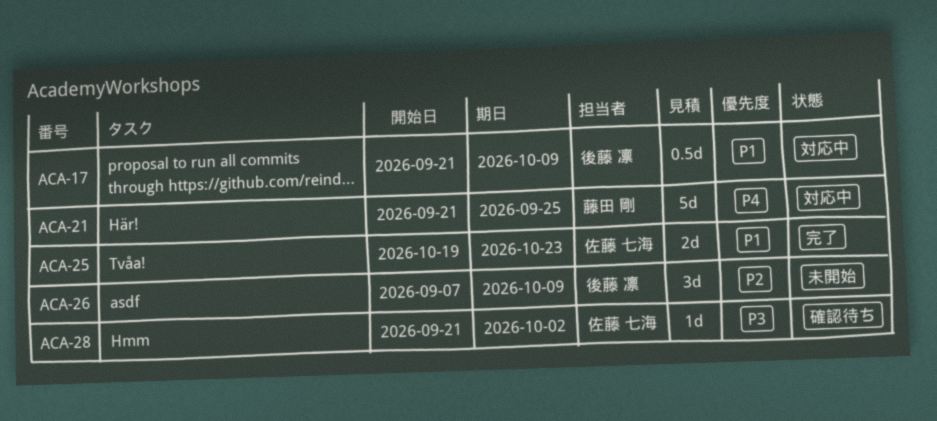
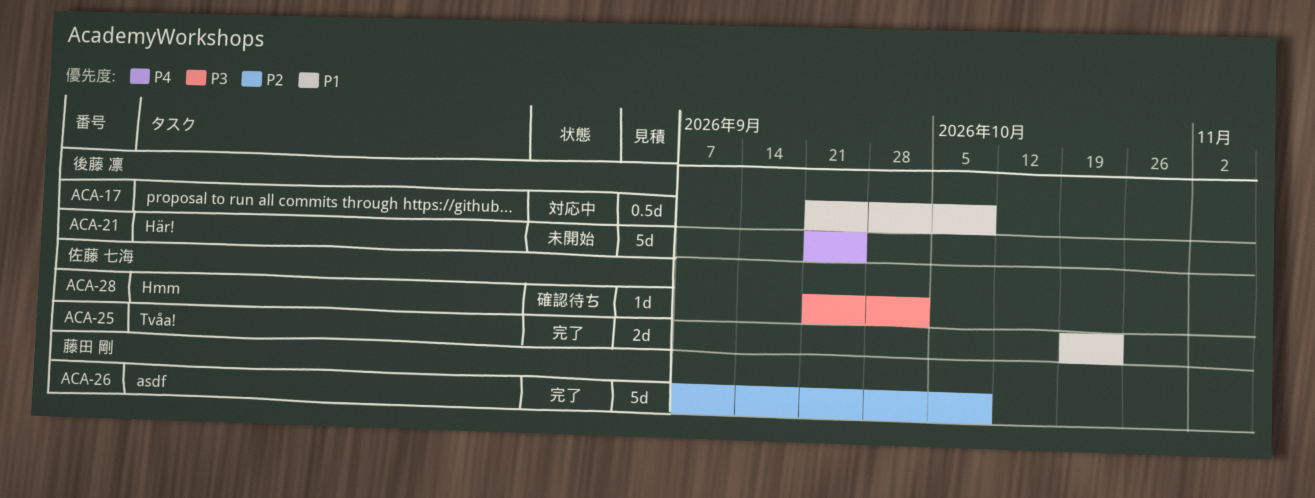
ACA-21, status: 対応中 -> 未開始
ACA-21, owner: 藤田 剛 -> 後藤 凛
ACA-26, status: 未開始 -> 完了
ACA-26, owner: 後藤 凛 -> 藤田 剛
ACA-26, estimate: 3d -> 5d

